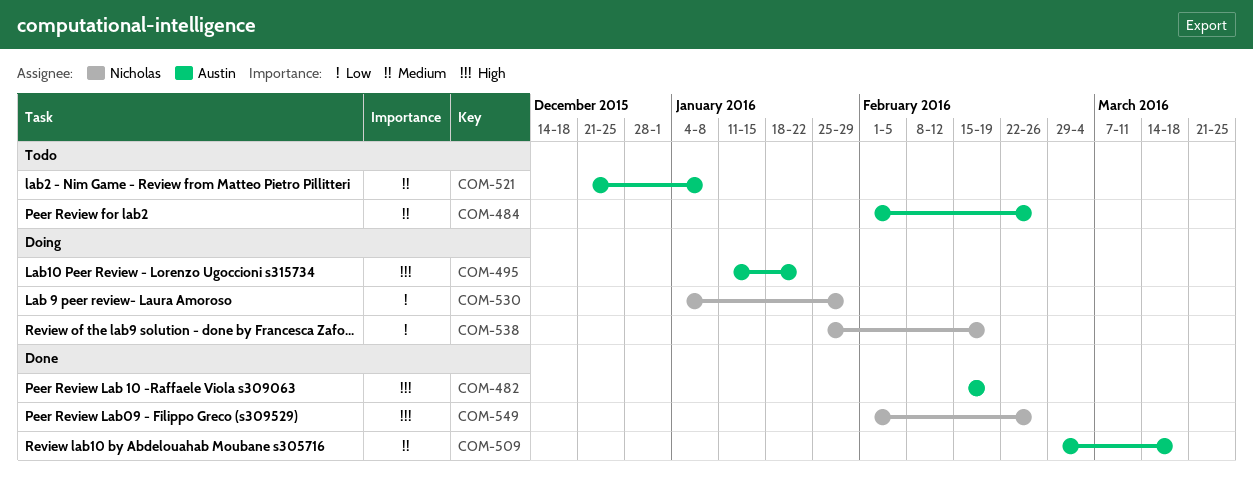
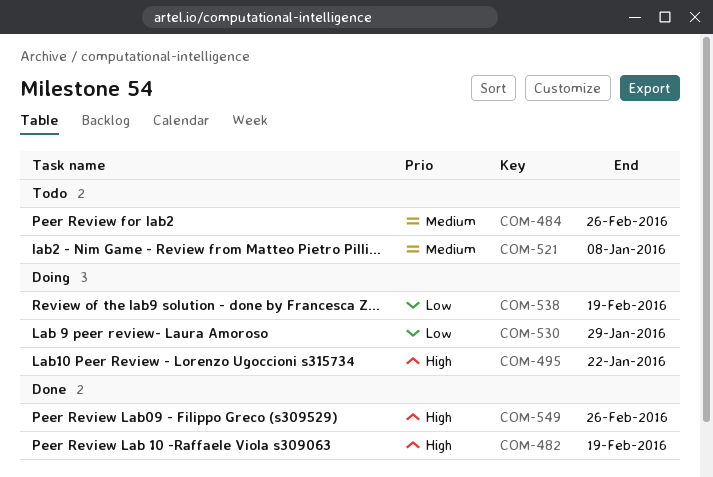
COM-509: present -> none

